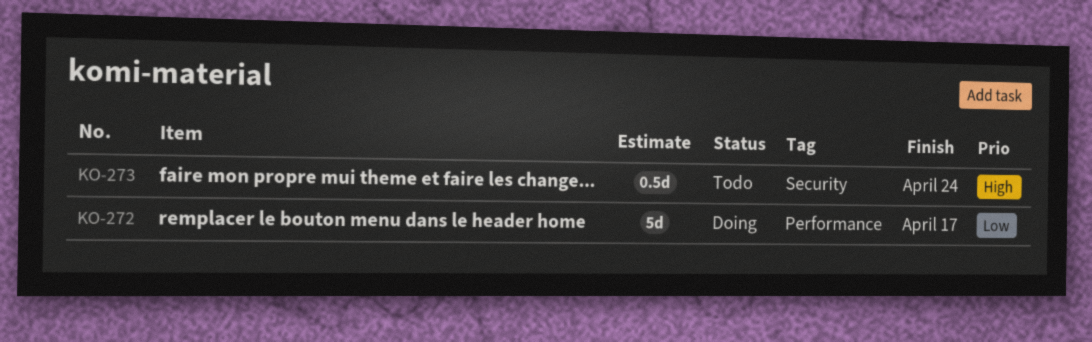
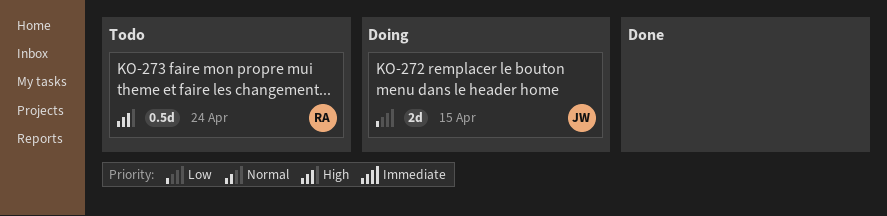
KO-272, estimate: 5d -> 2d
KO-272, due: Apr 17 -> Apr 15

